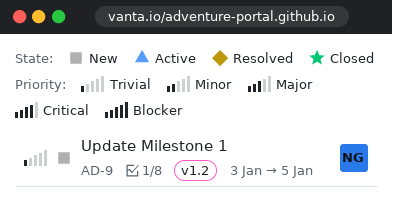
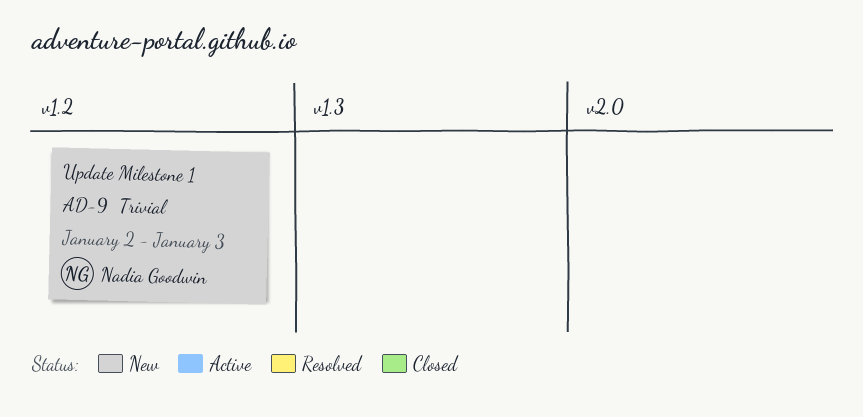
AD-9, start: Jan 3 -> Jan 2
AD-9, due: Jan 5 -> Jan 3

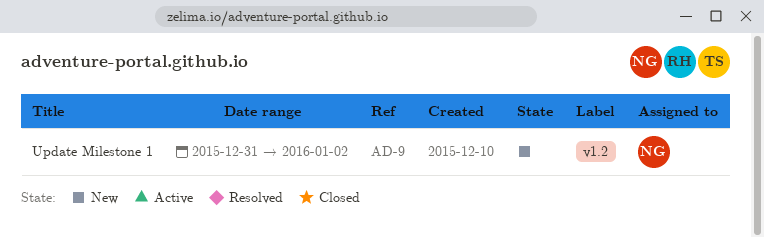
AD-9, start: Jan 2 -> Dec 31
AD-9, due: Jan 3 -> Jan 2

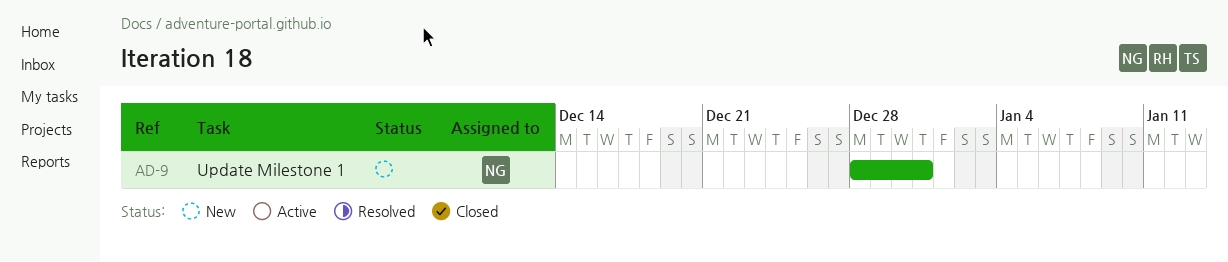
AD-9, start: Dec 31 -> Dec 28
AD-9, due: Jan 2 -> Dec 31

